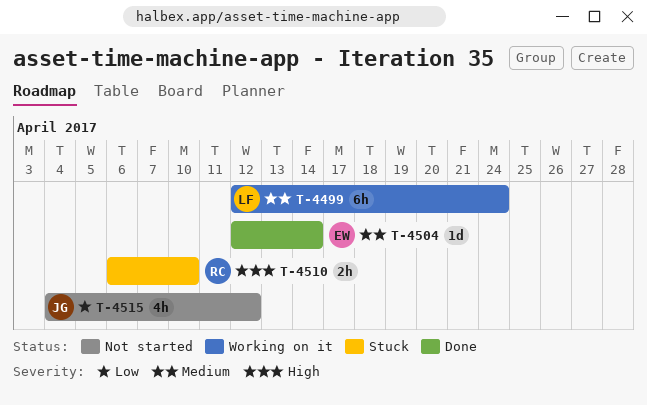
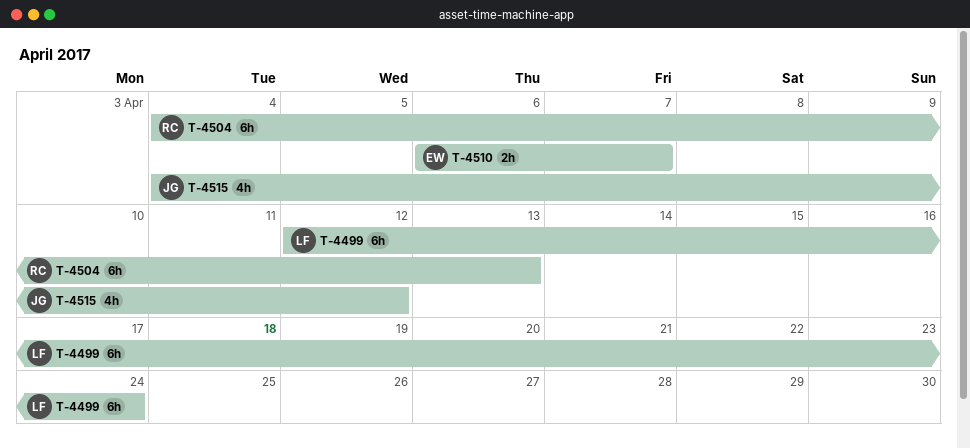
T-4504, owner: EW -> RC
T-4504, estimate: 1d -> 6h
T-4504, start: Apr 12 -> Apr 4
T-4504, due: Apr 14 -> Apr 13
T-4510, owner: RC -> EW
T-4510, due: Apr 10 -> Apr 7

